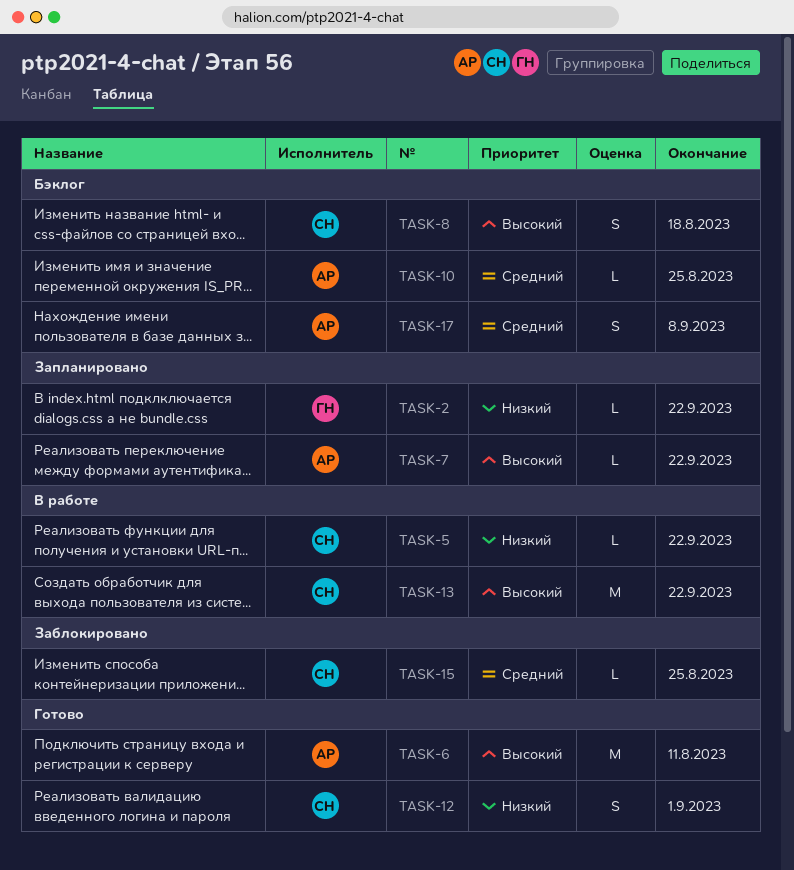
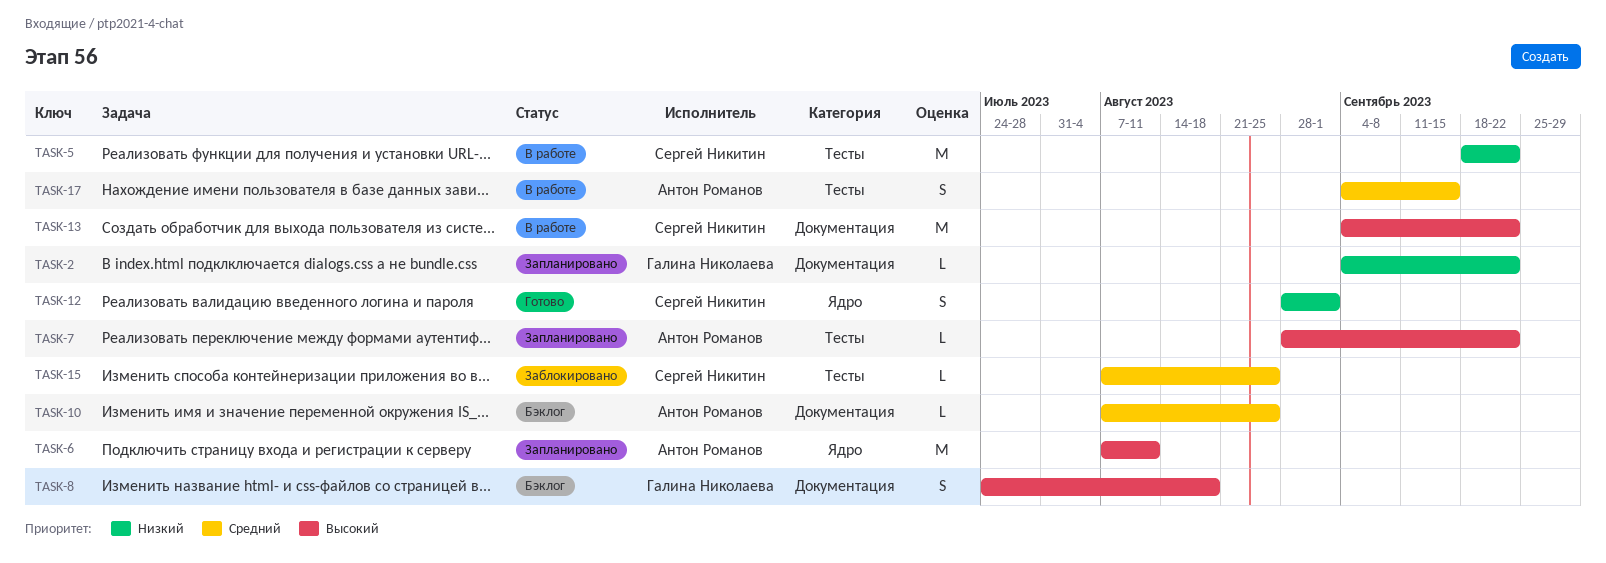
TASK-5, estimate: L -> M
TASK-6, status: Готово -> Запланировано
TASK-8, owner: Сергей Никитин -> Галина Николаева
TASK-17, status: Бэклог -> В работе
TASK-17, due: Sep 8 -> Sep 15

